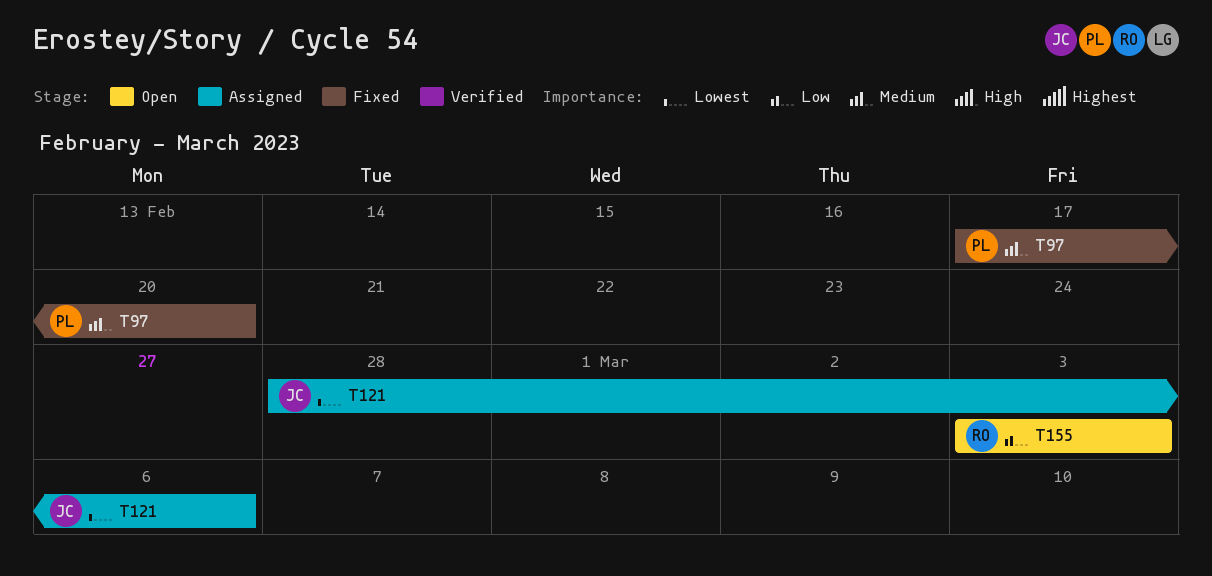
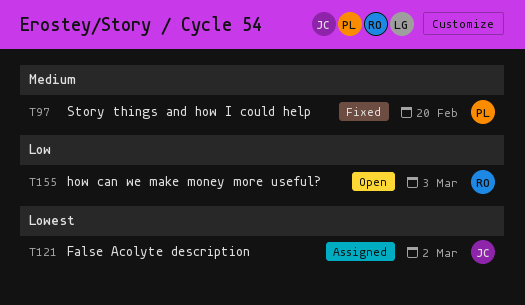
T121, due: Mar 6 -> Mar 2

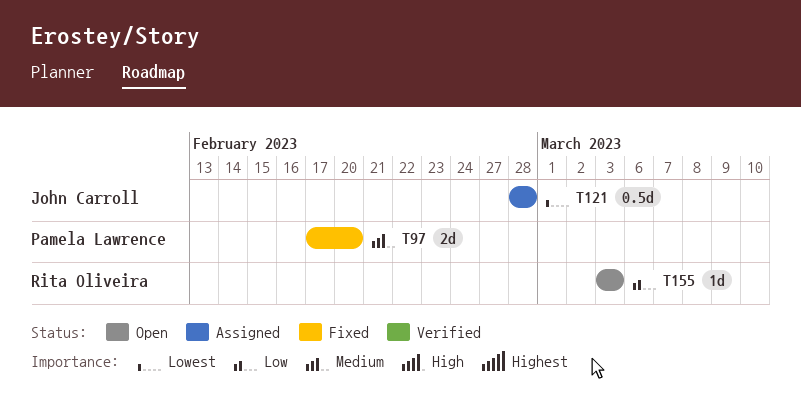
T121, due: Mar 2 -> Feb 28

